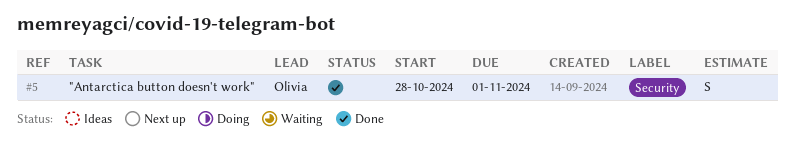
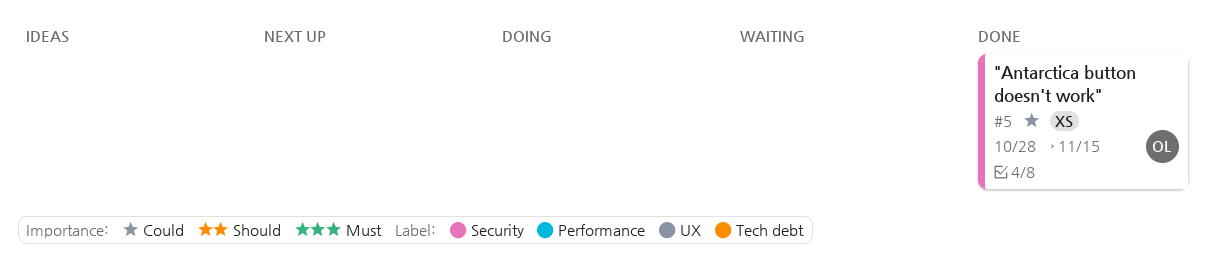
#5, estimate: S -> XS
#5, due: Nov 1 -> Nov 15

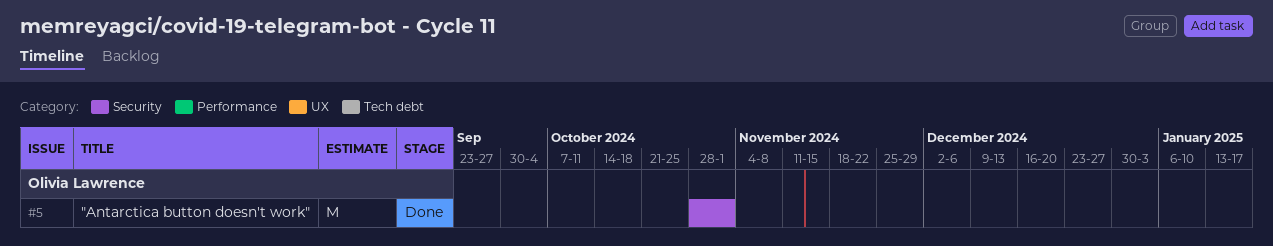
#5, estimate: XS -> M
#5, due: Nov 15 -> Nov 1

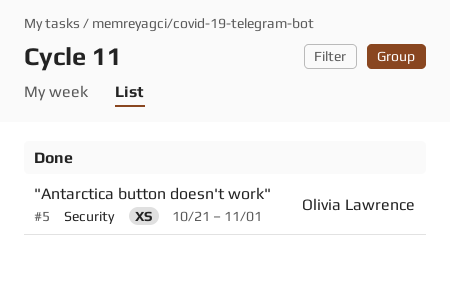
#5, estimate: M -> XS
#5, start: Oct 28 -> Oct 21

